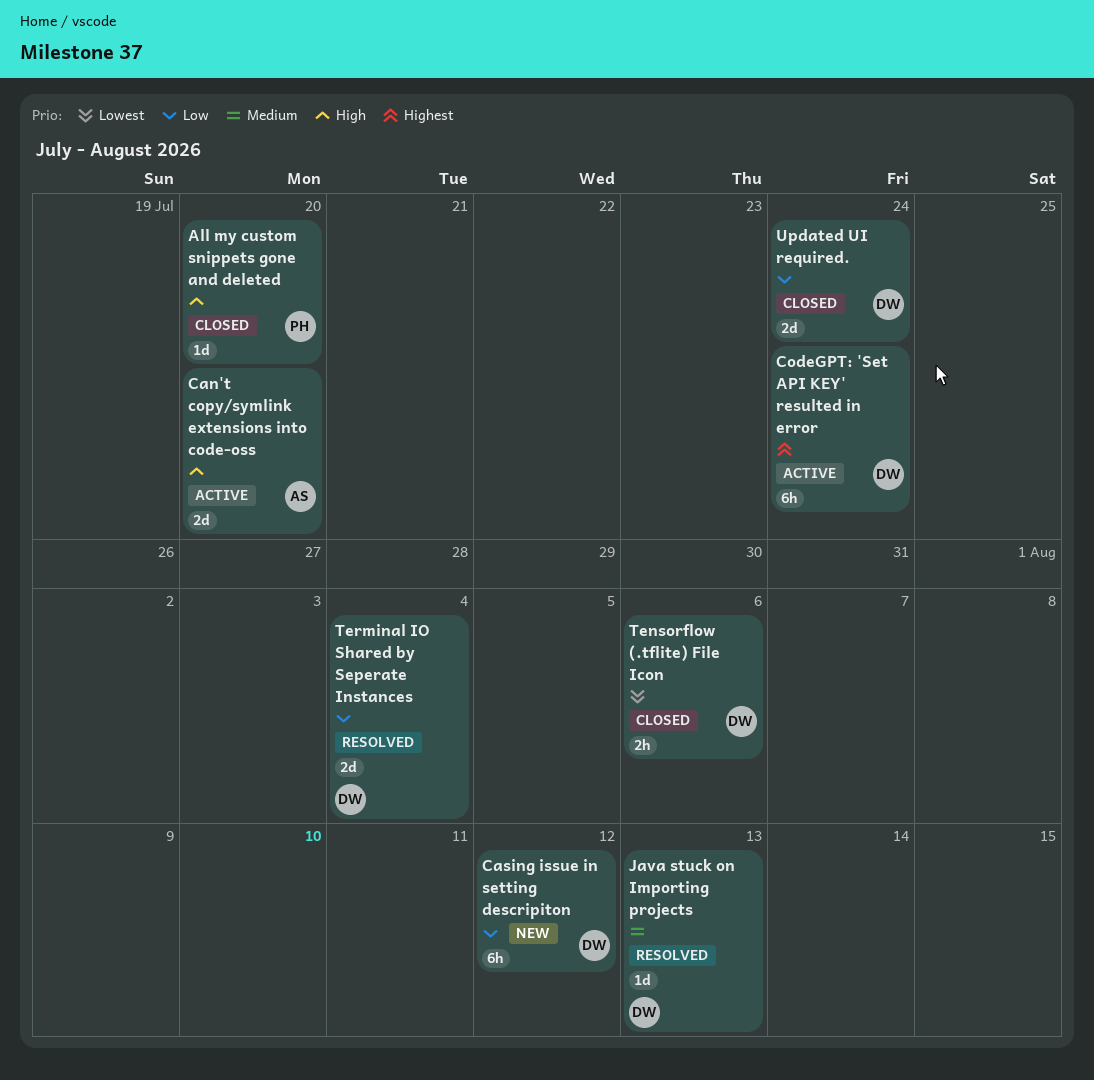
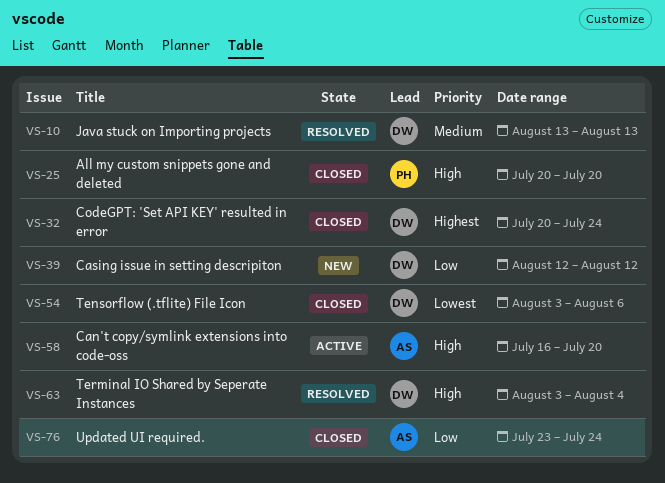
CodeGPT: 'Set API KEY' resulted in error, status: Active -> Closed
Terminal IO Shared by Seperate Instances, priority: Low -> High
Updated UI required., owner: DW -> AS

